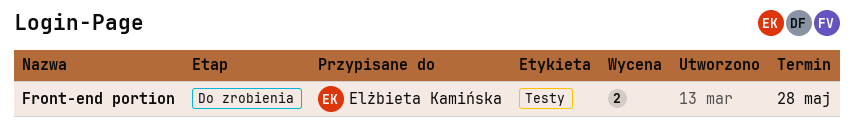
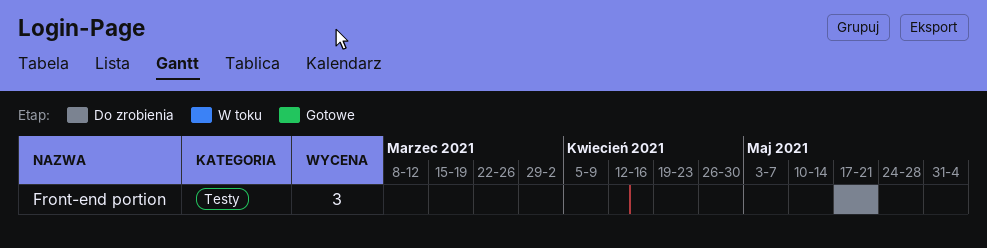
Front-end portion, estimate: 2 -> 3
Front-end portion, due: May 28 -> May 21

